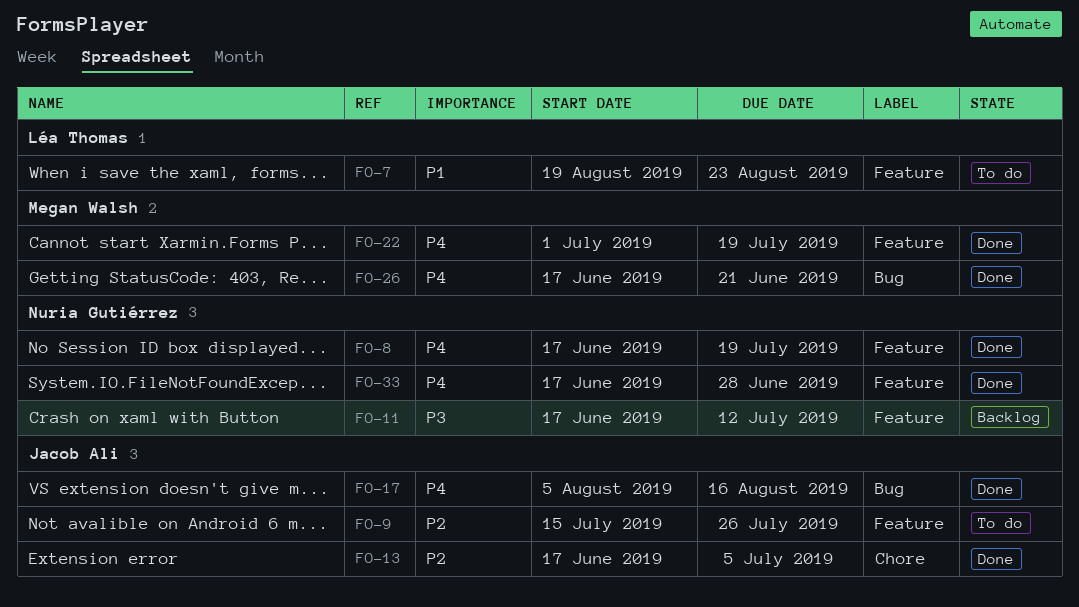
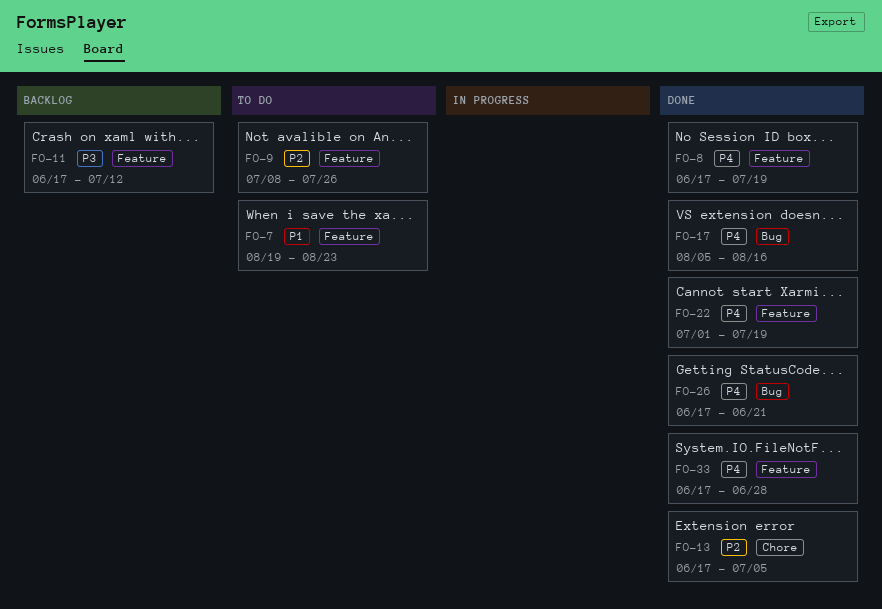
FO-9, start: Jul 15 -> Jul 8

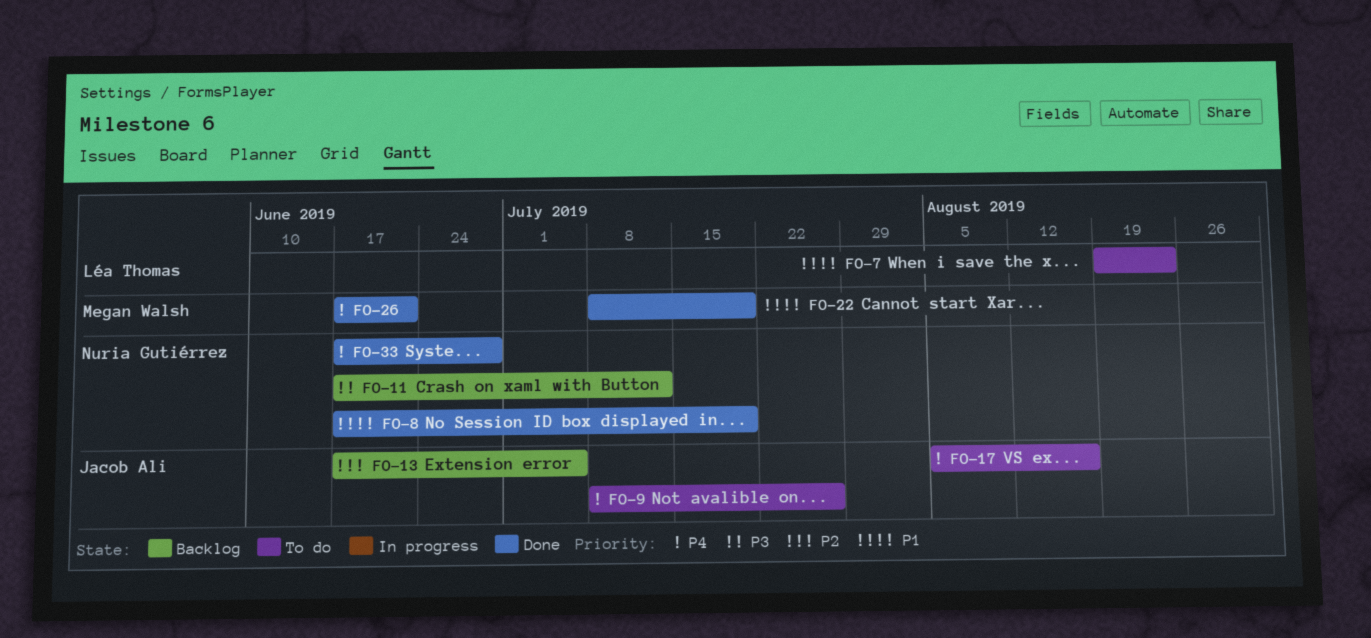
FO-8, priority: P4 -> P1
FO-9, priority: P2 -> P4
FO-13, status: Done -> Backlog
FO-17, status: Done -> To do
FO-22, priority: P4 -> P1
FO-22, start: Jul 1 -> Jul 8

